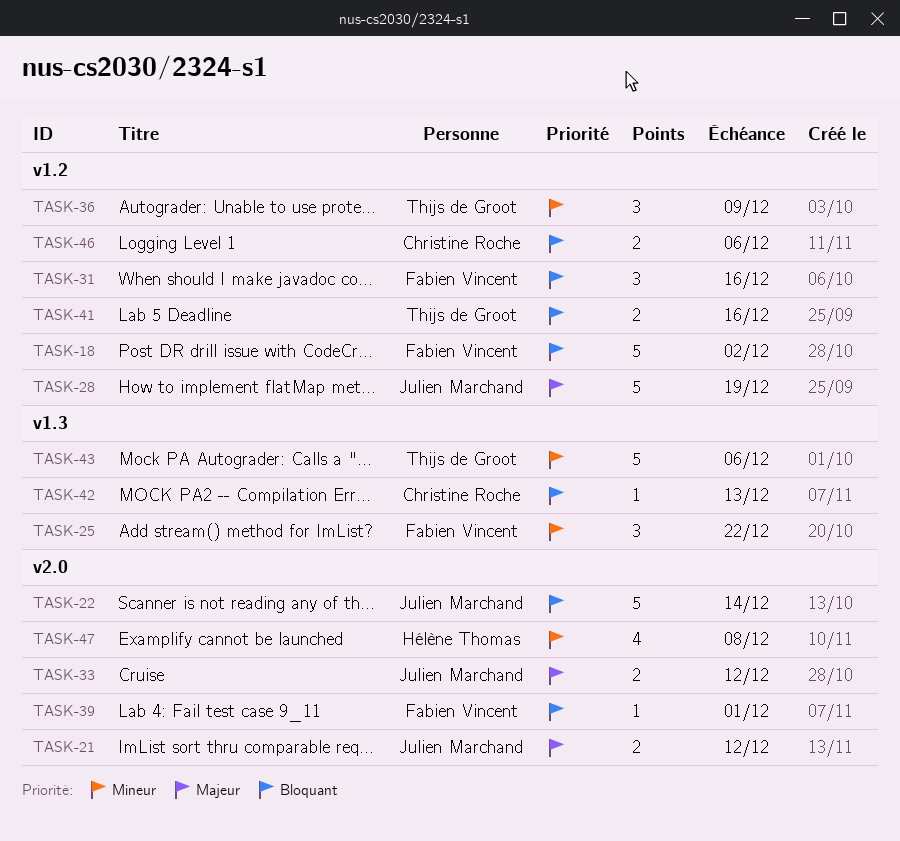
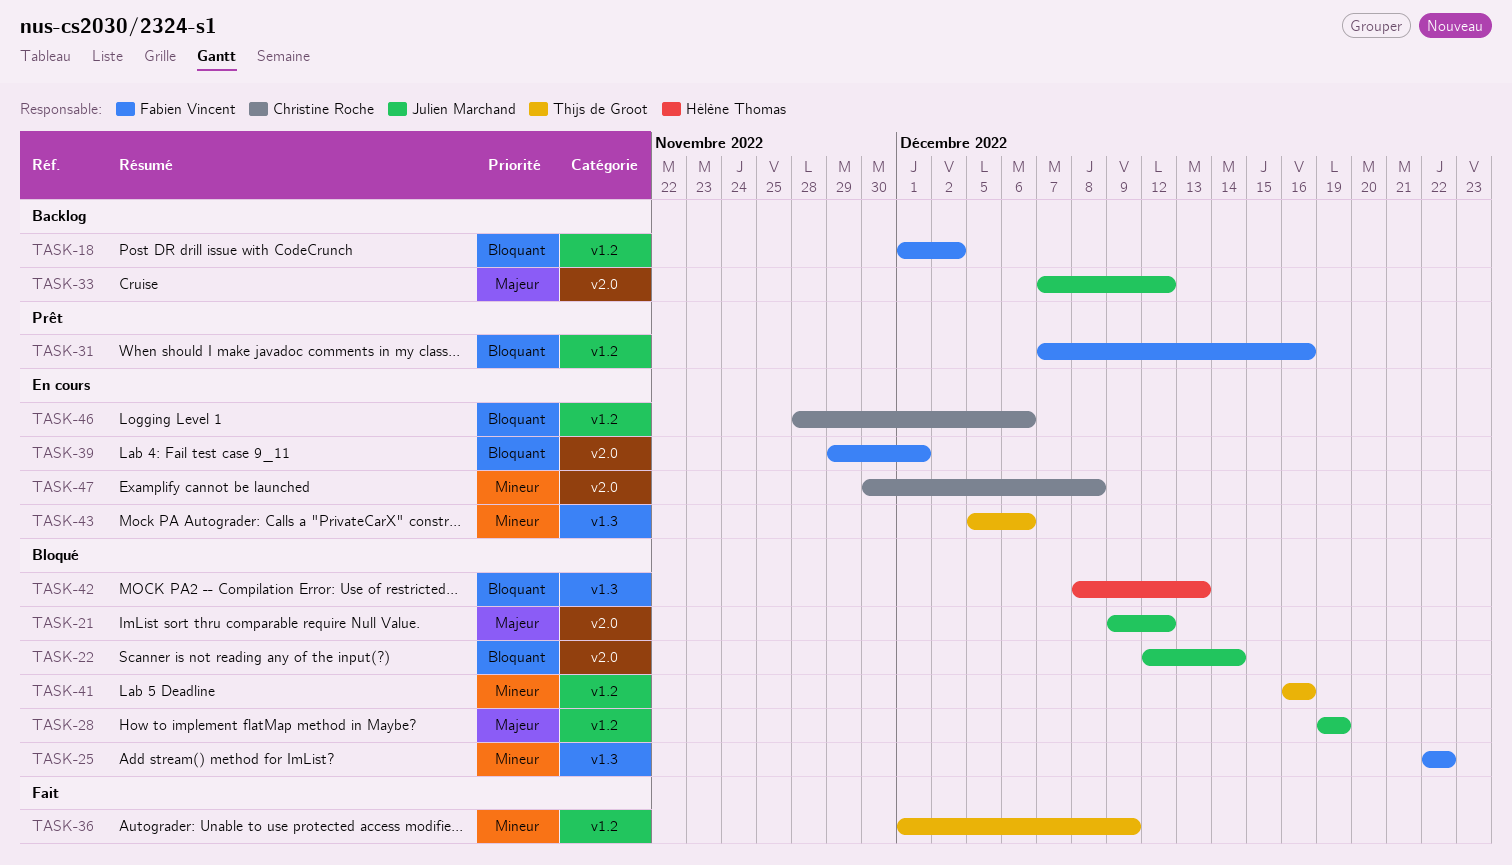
TASK-41, priority: Bloquant -> Mineur
TASK-42, owner: Christine Roche -> Hélène Thomas
TASK-47, owner: Hélène Thomas -> Christine Roche

